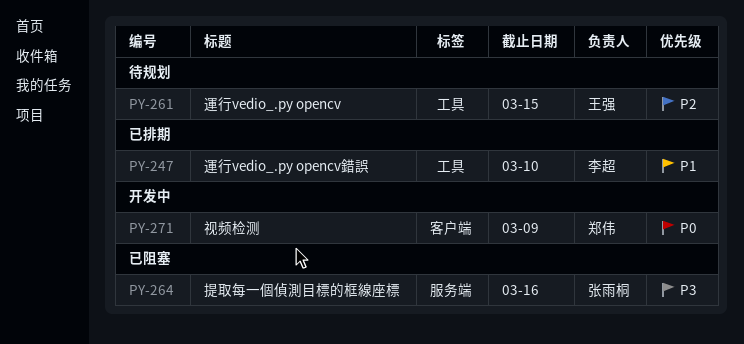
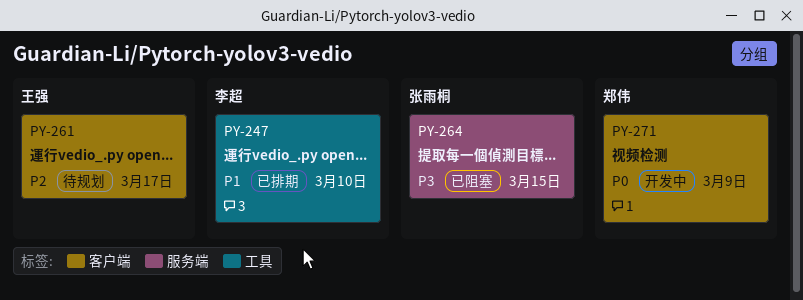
PY-261, label: 工具 -> 客户端
PY-261, due: Mar 15 -> Mar 17
PY-264, due: Mar 16 -> Mar 15

